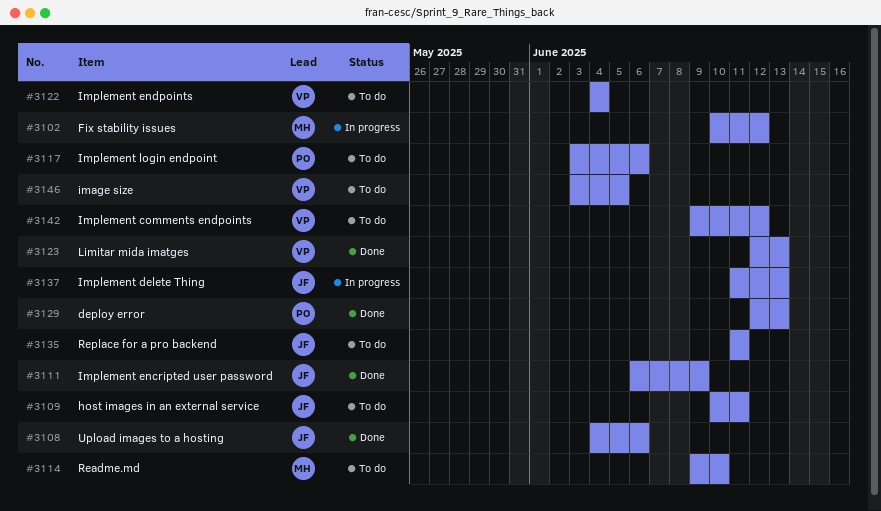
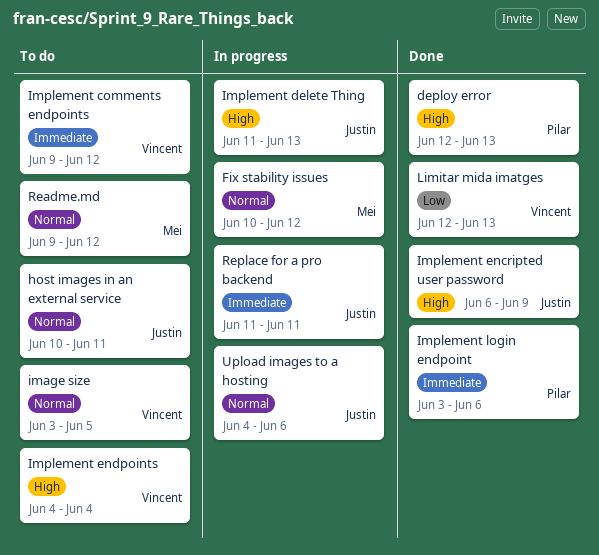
Implement login endpoint, status: To do -> Done
Readme.md, due: Jun 10 -> Jun 12
Replace for a pro backend, status: To do -> In progress
Upload images to a hosting, status: Done -> In progress

